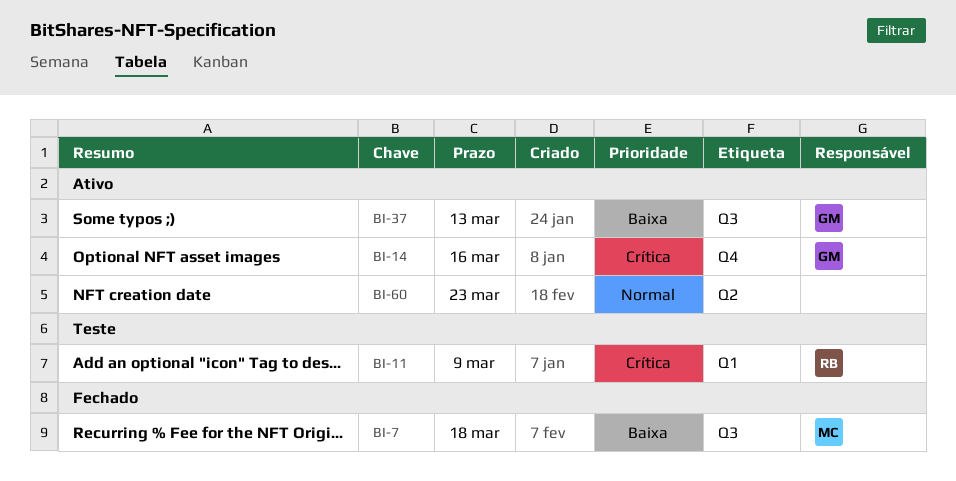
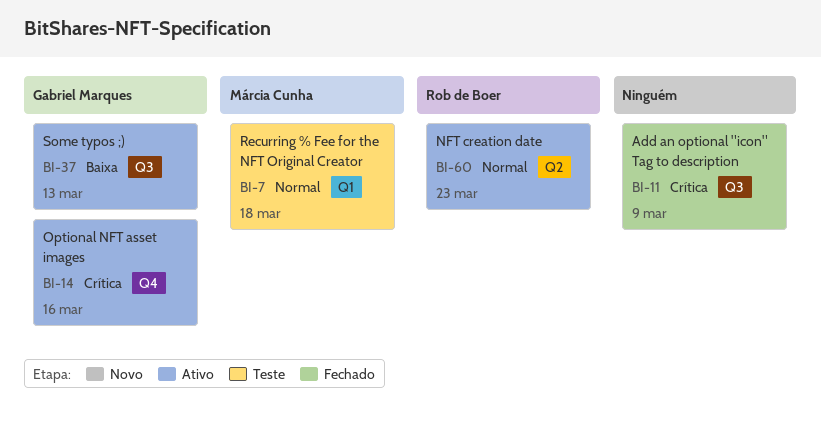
BI-7, status: Fechado -> Teste
BI-7, priority: Baixa -> Normal
BI-7, label: Q3 -> Q1
BI-11, status: Teste -> Fechado
BI-11, owner: Rob de Boer -> none
BI-11, label: Q1 -> Q3
BI-60, owner: none -> Rob de Boer

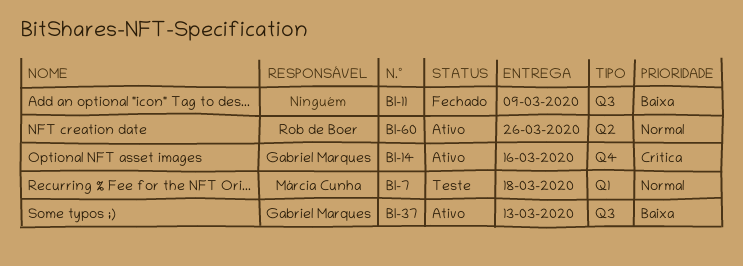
BI-11, priority: Crítica -> Baixa
BI-60, due: Mar 23 -> Mar 26

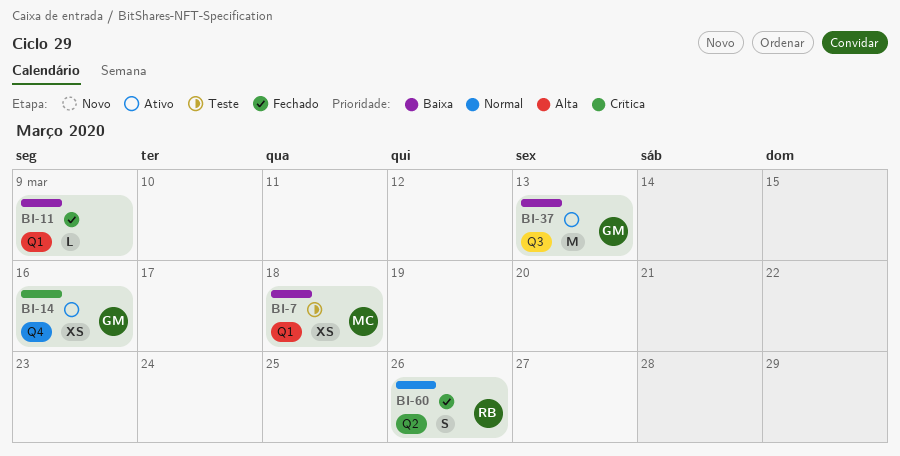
BI-7, priority: Normal -> Baixa
BI-11, label: Q3 -> Q1
BI-60, status: Ativo -> Fechado

